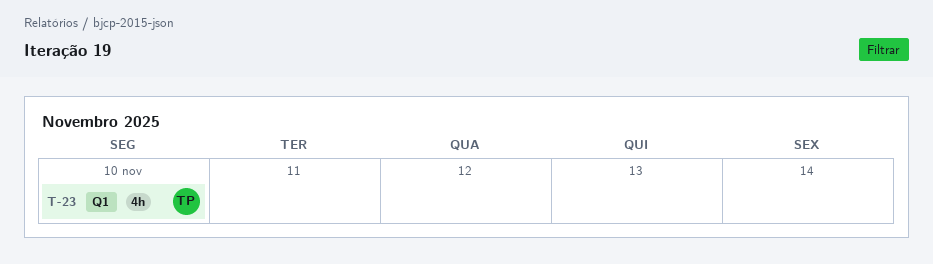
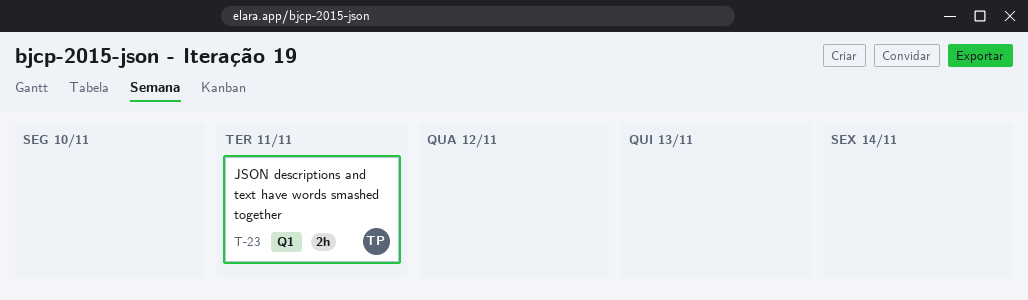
T-23, estimate: 4h -> 2h
T-23, due: Nov 10 -> Nov 11

